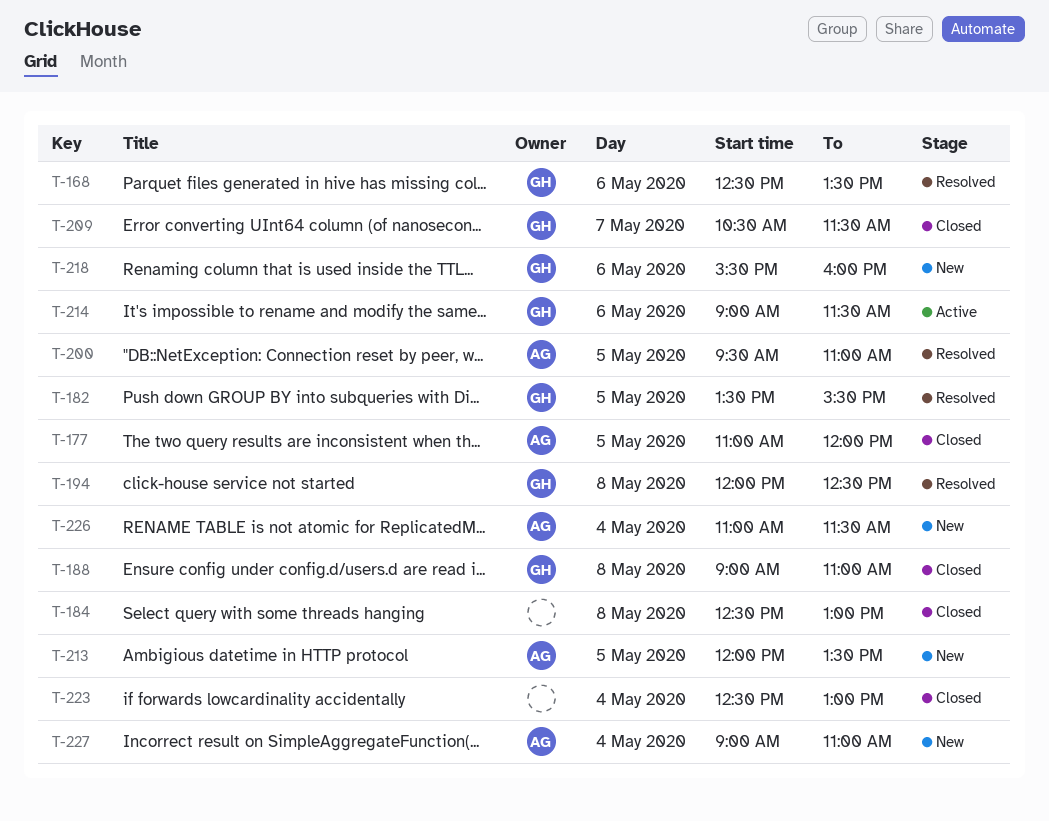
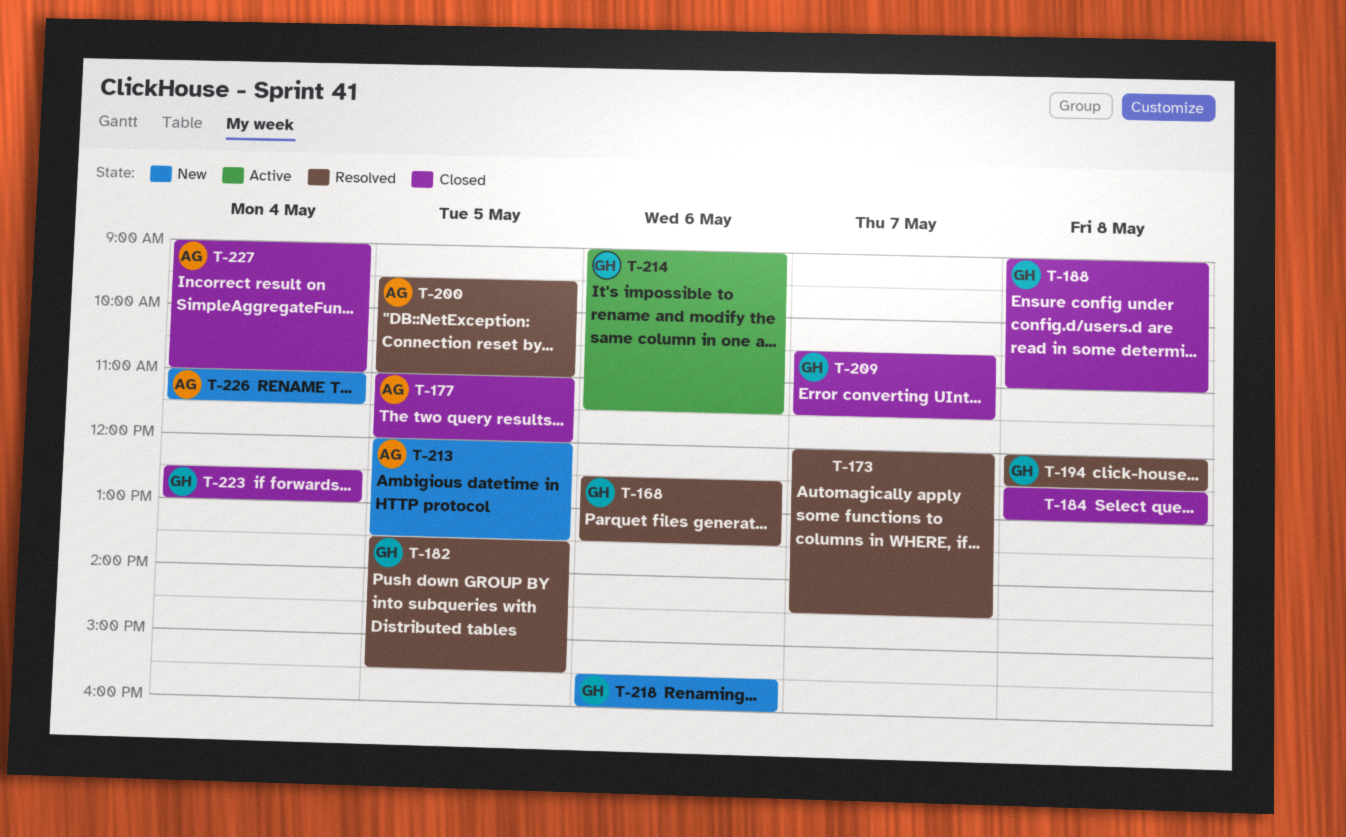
T-173: none -> present
T-223, owner: none -> GH
T-227, status: New -> Closed

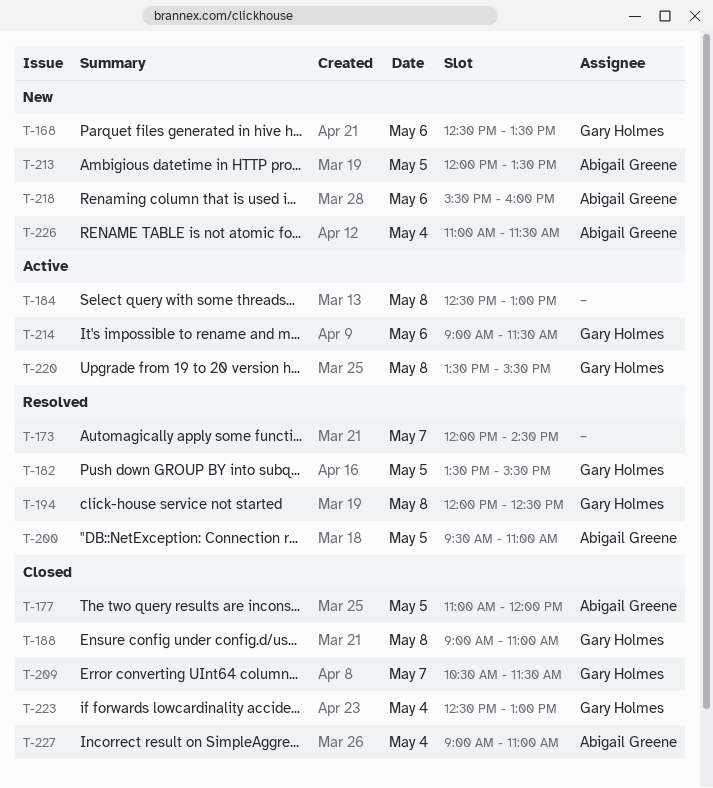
T-168, status: Resolved -> New
T-184, status: Closed -> Active
T-218, owner: Gary Holmes -> Abigail Greene
T-220: none -> present

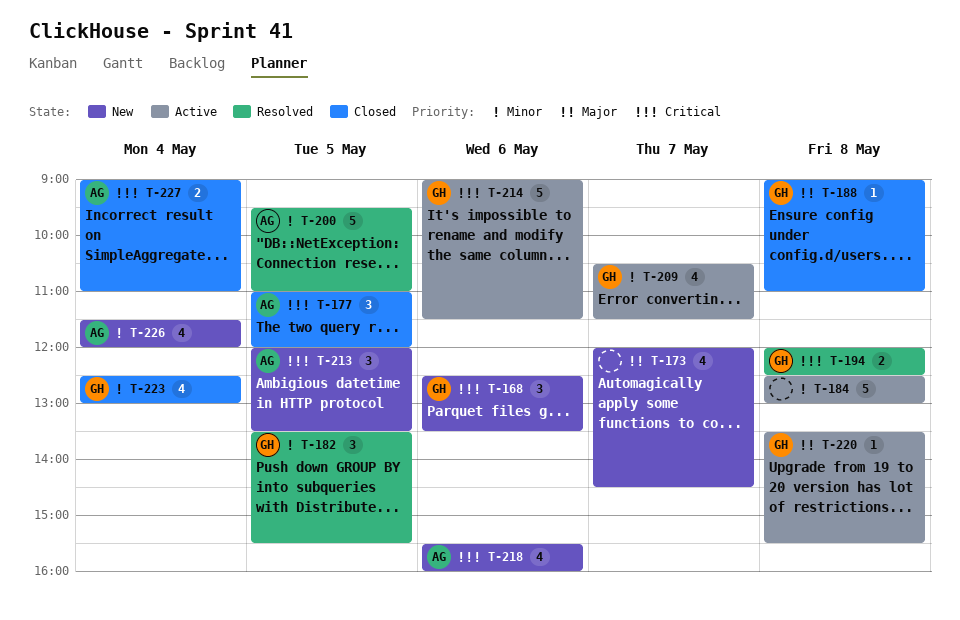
T-173, status: Resolved -> New
T-209, status: Closed -> Active
T-226, begins: 11:00 -> 11:30
T-226, ends: 11:30 -> 12:00

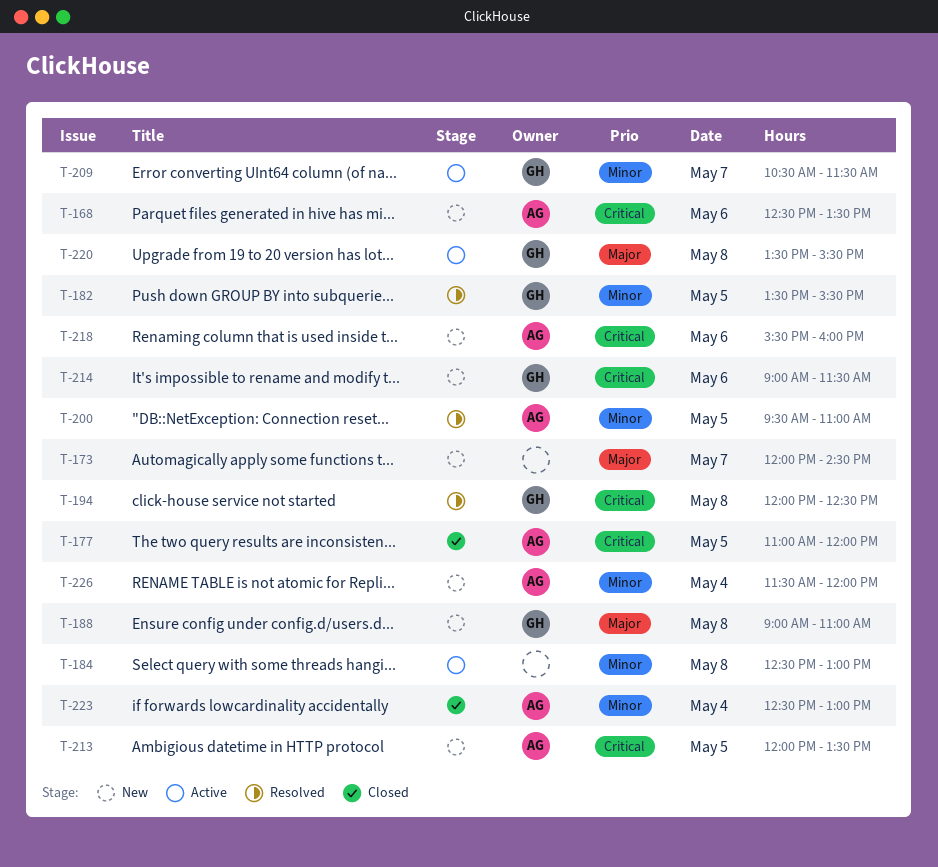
T-168, owner: GH -> AG
T-188, status: Closed -> New
T-214, status: Active -> New
T-223, owner: GH -> AG
T-227: present -> none

